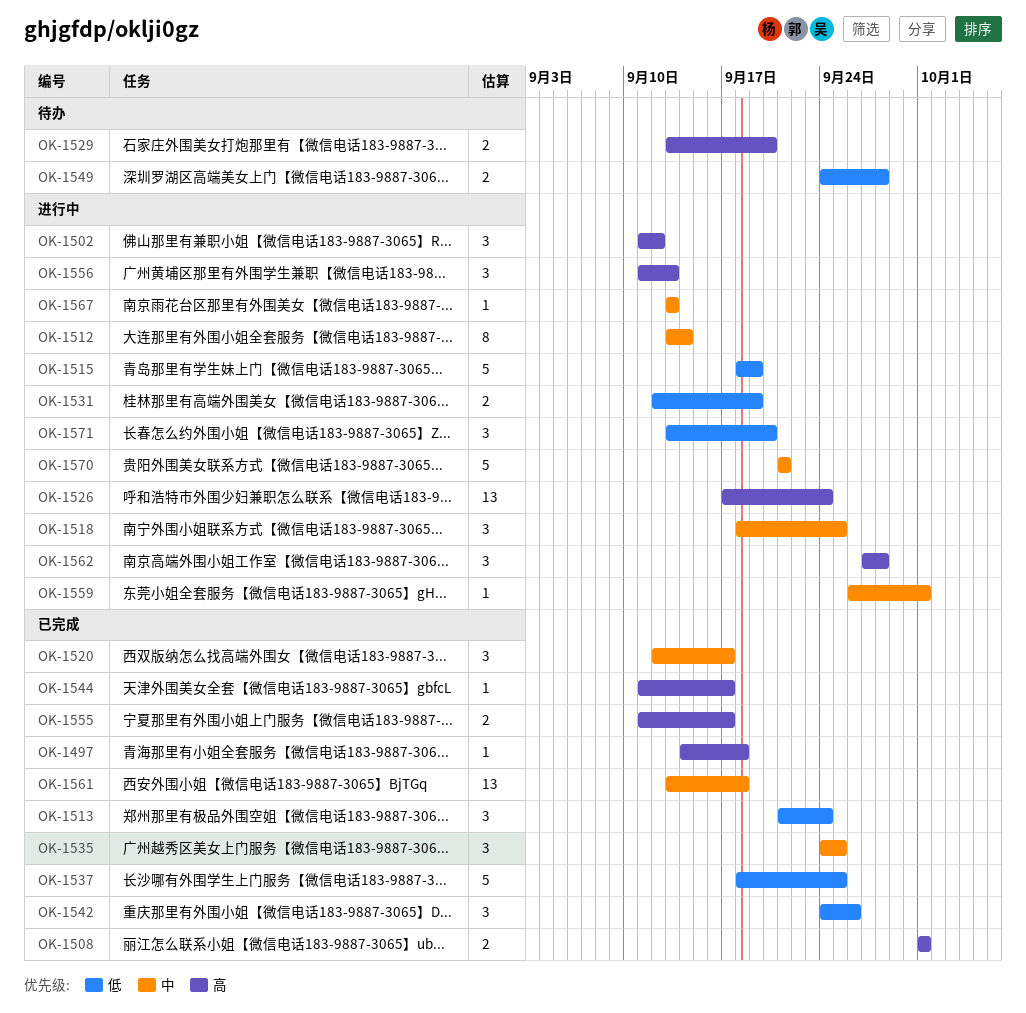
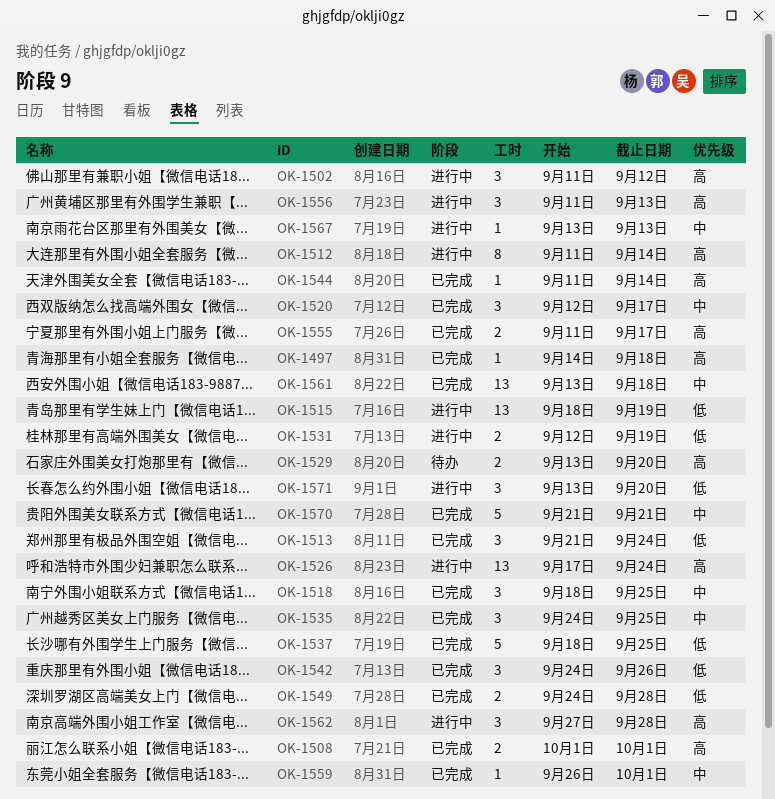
OK-1512, priority: 中 -> 高
OK-1512, start: Sep 13 -> Sep 11
OK-1515, estimate: 5 -> 13
OK-1518, status: 进行中 -> 已完成
OK-1544, due: Sep 17 -> Sep 14
OK-1549, status: 待办 -> 已完成
OK-1559, status: 进行中 -> 已完成
OK-1570, status: 进行中 -> 已完成

